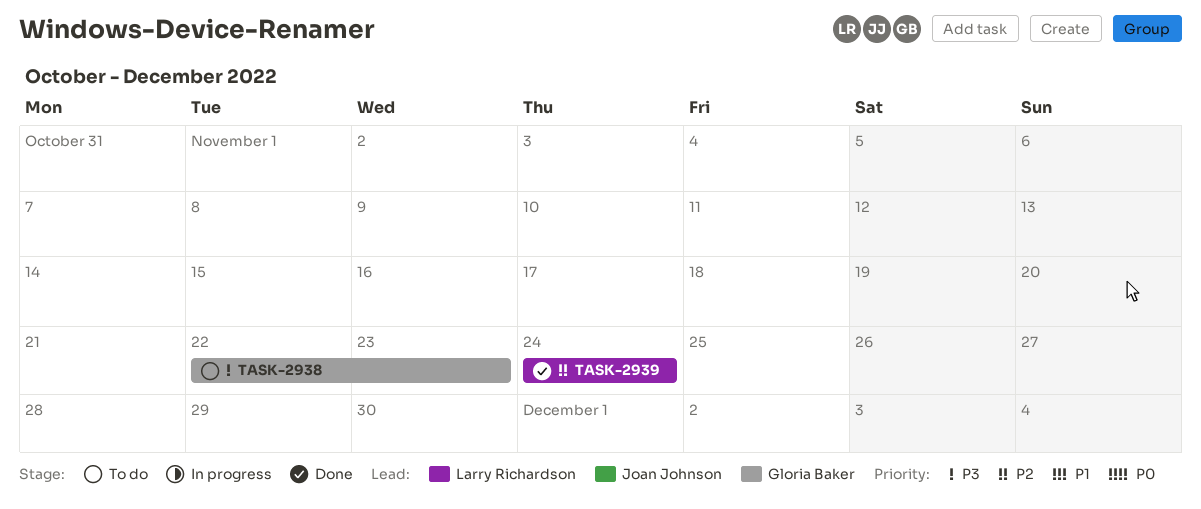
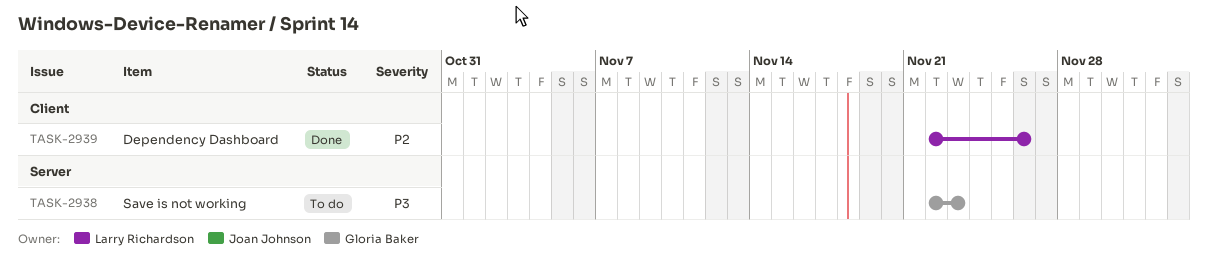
TASK-2939, start: Nov 24 -> Nov 22
TASK-2939, due: Nov 24 -> Nov 26

